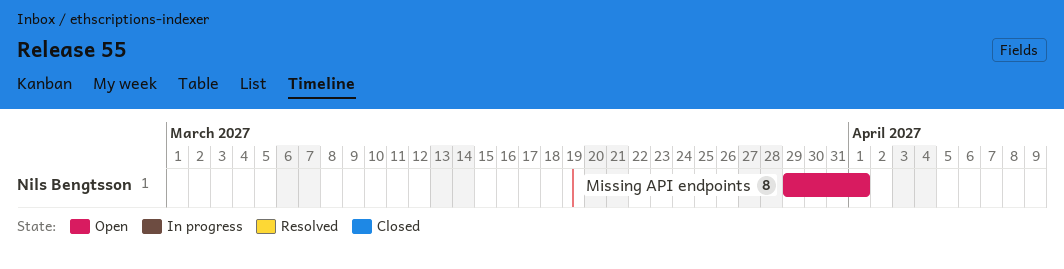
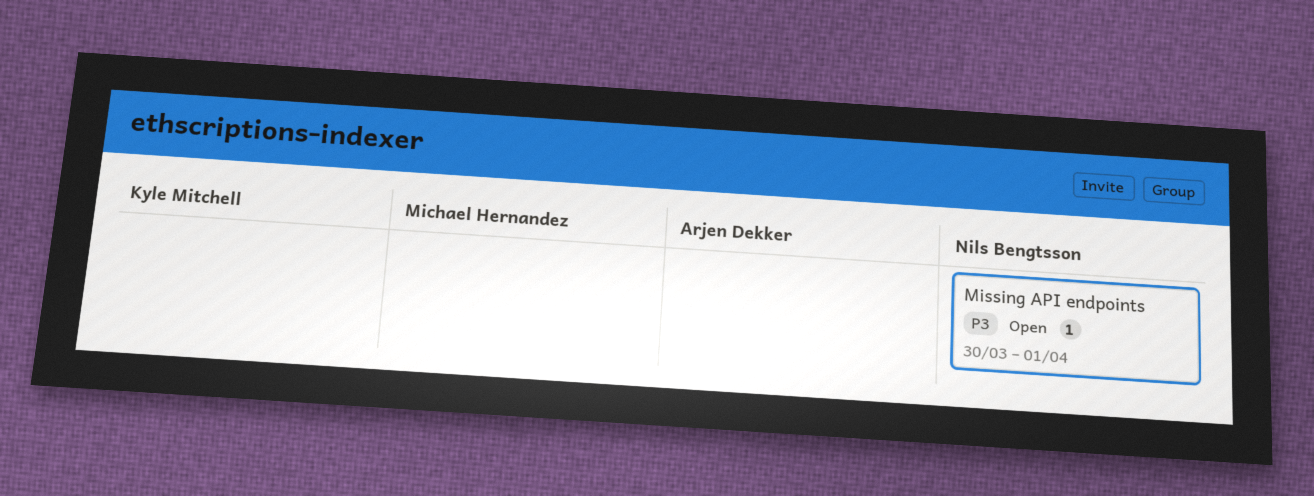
Missing API endpoints, estimate: 8 -> 1
Missing API endpoints, start: Mar 29 -> Mar 30

